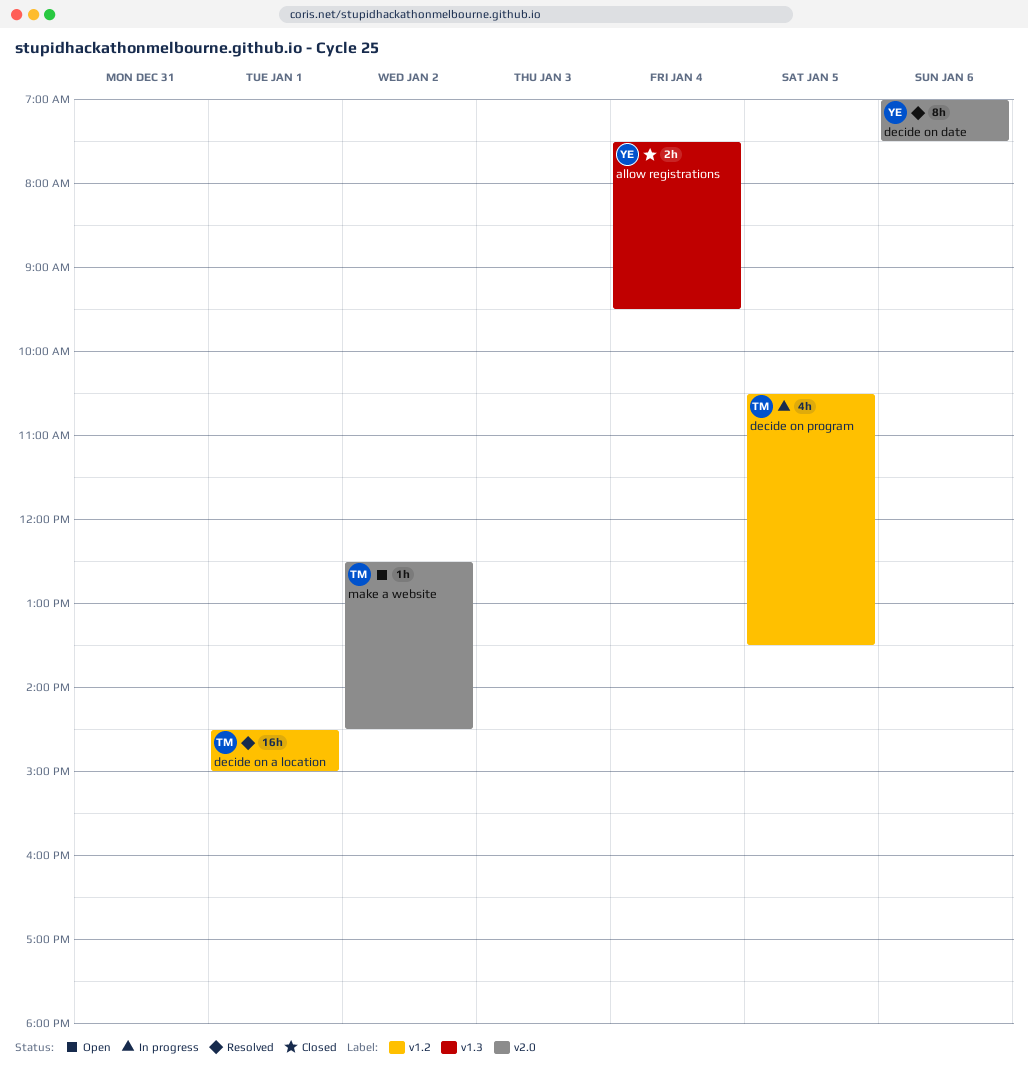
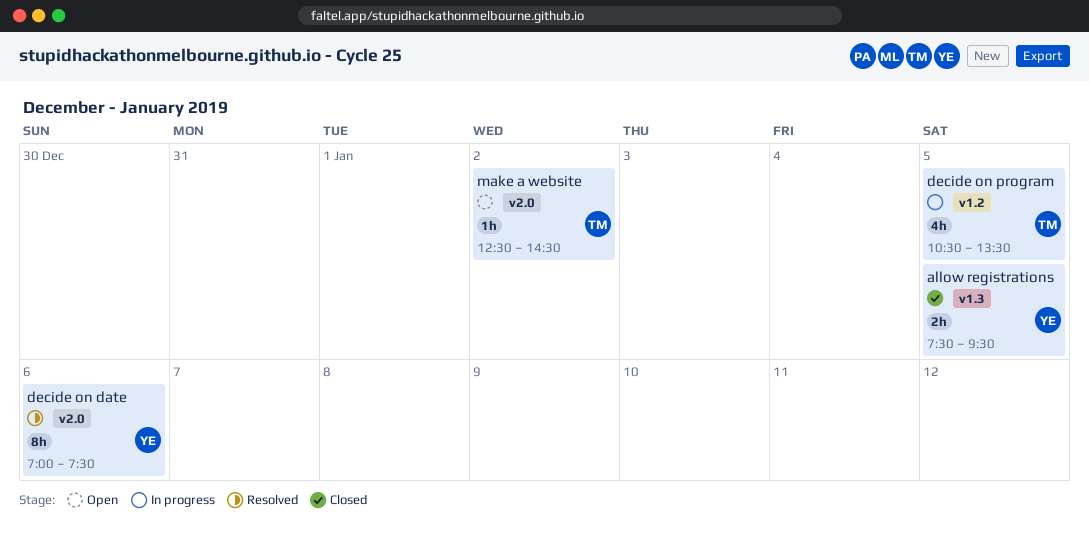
allow registrations, day: Jan 4 -> Jan 5
decide on a location: present -> none

